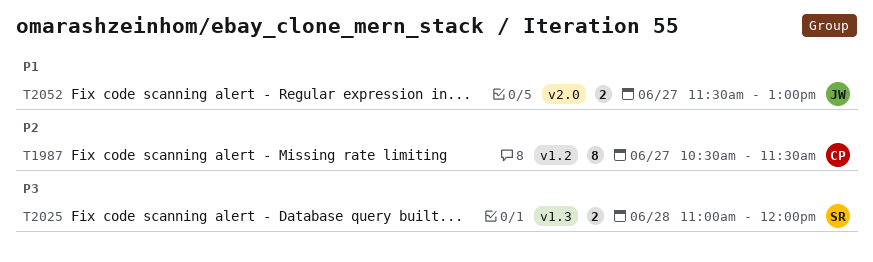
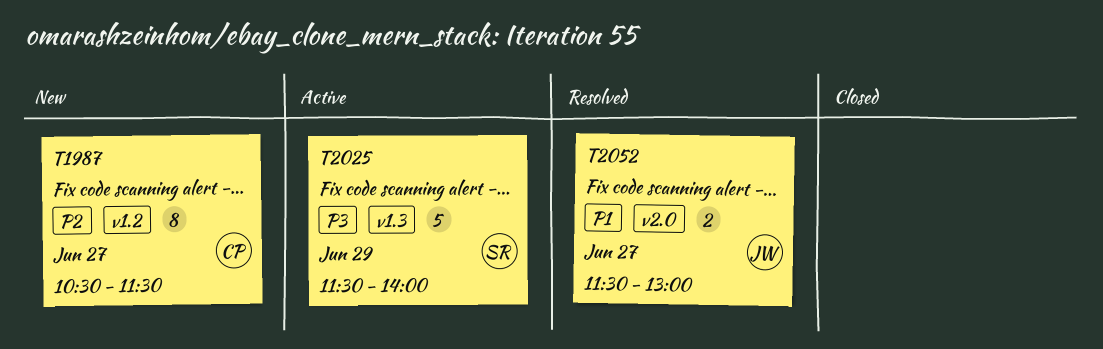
T2025, estimate: 2 -> 5
T2025, day: Jun 28 -> Jun 29
T2025, begins: 11:00 -> 11:30
T2025, ends: 12:00 -> 14:00

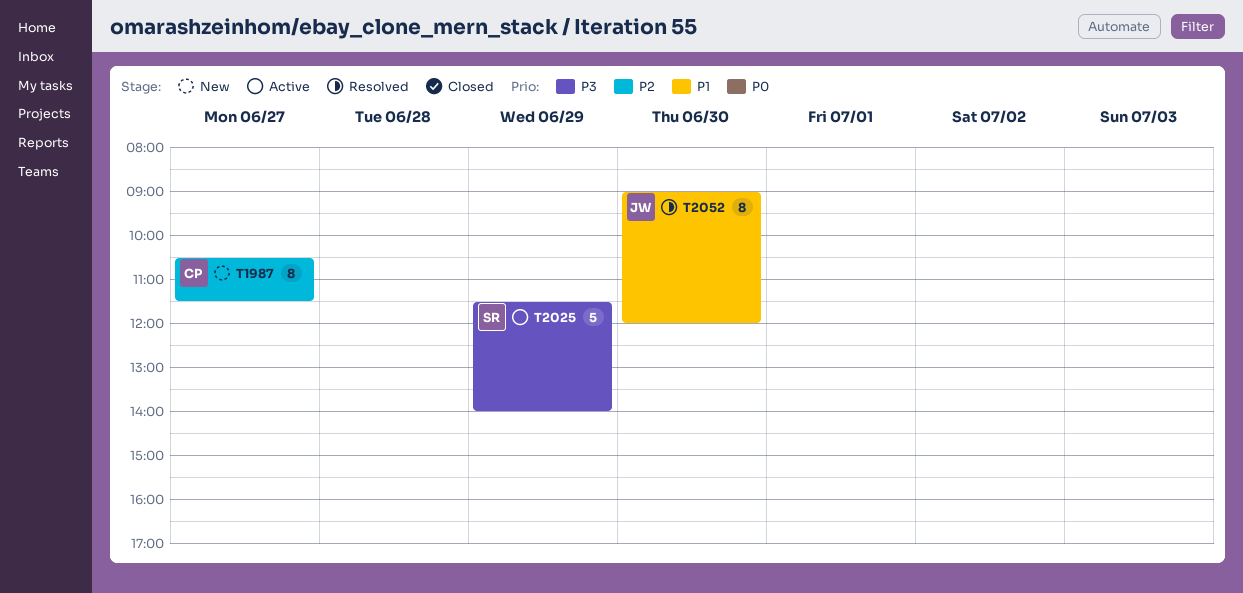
T2052, estimate: 2 -> 8
T2052, day: Jun 27 -> Jun 30
T2052, begins: 11:30 -> 09:00
T2052, ends: 13:00 -> 12:00

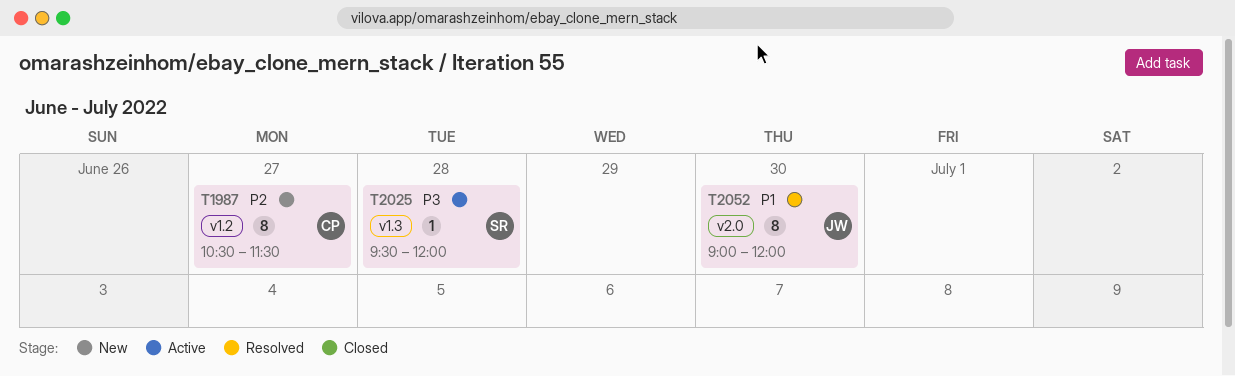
T2025, estimate: 5 -> 1
T2025, day: Jun 29 -> Jun 28
T2025, begins: 11:30 -> 09:30
T2025, ends: 14:00 -> 12:00

